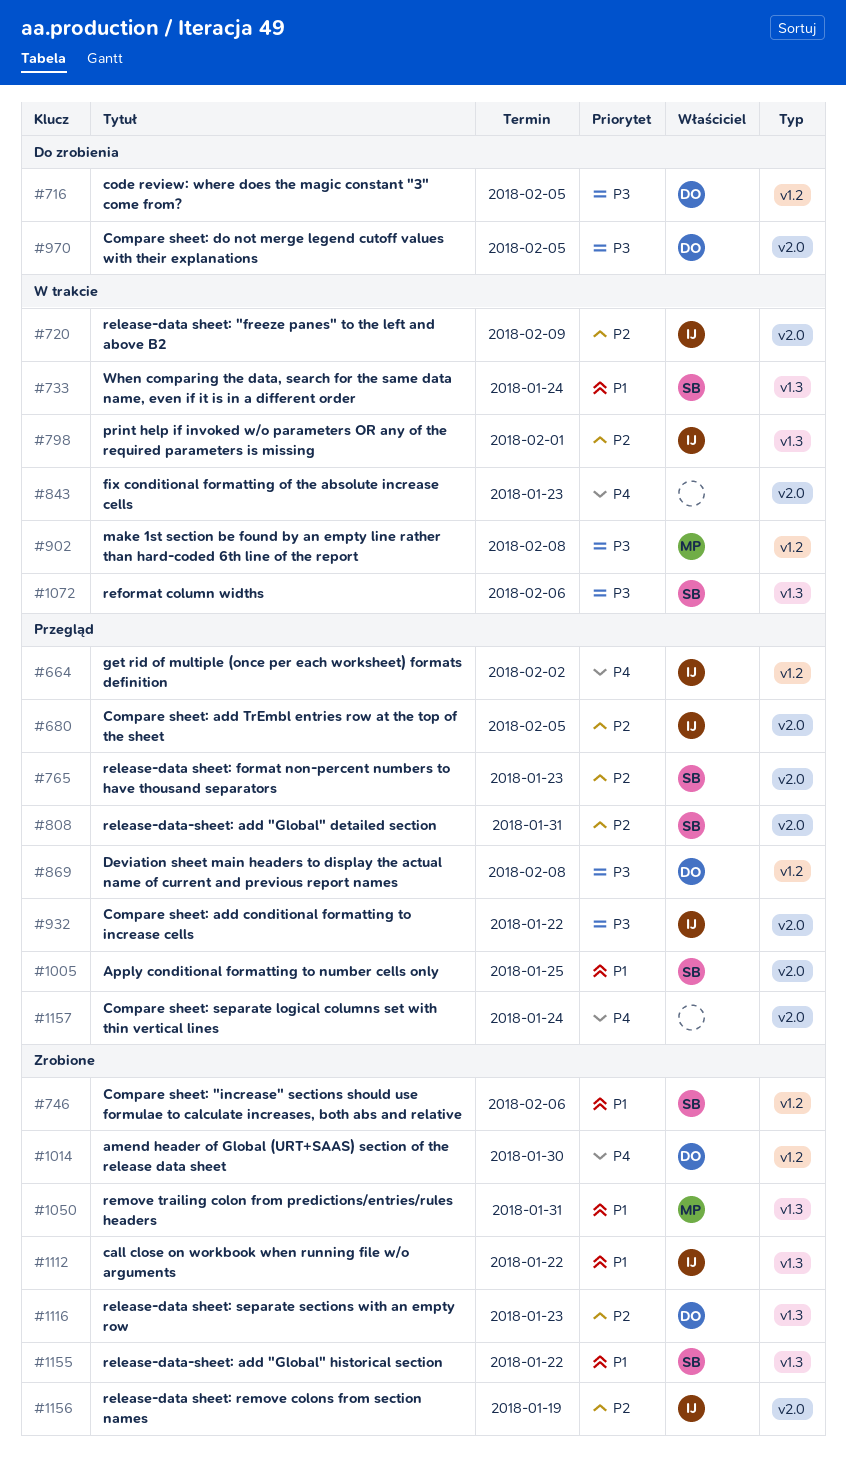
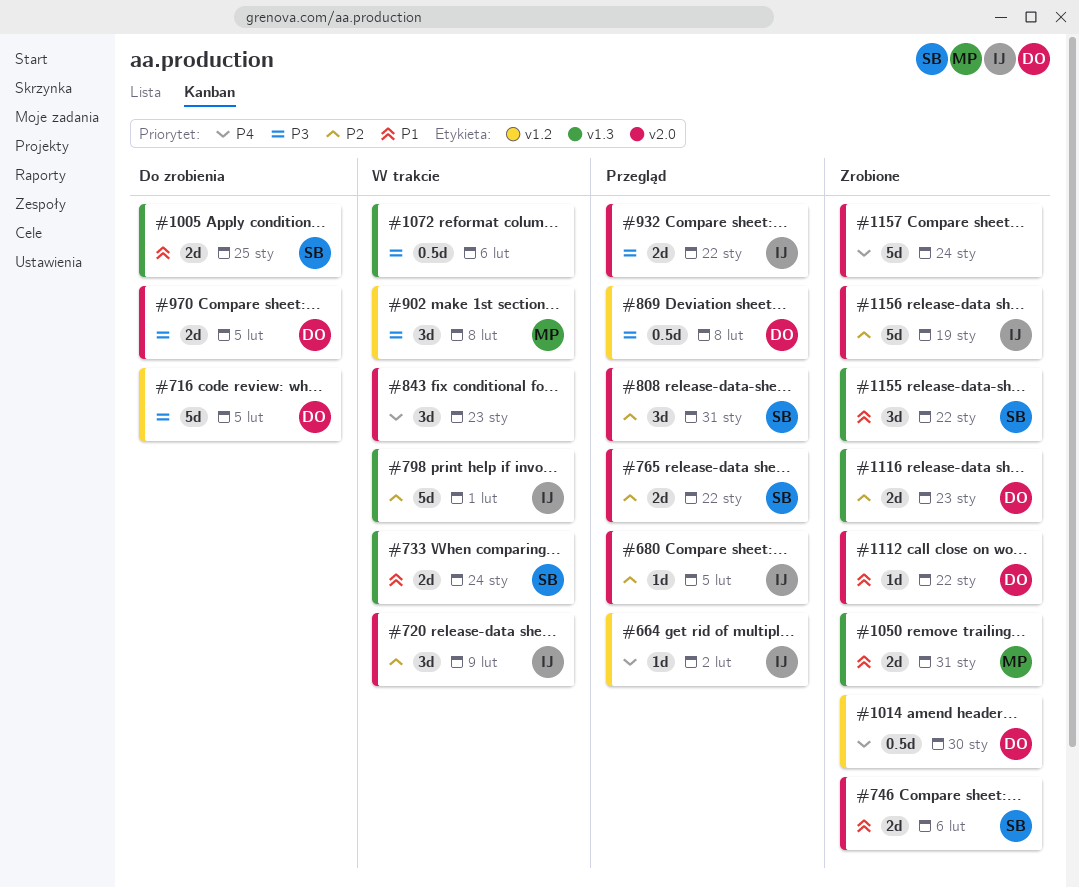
#746, label: v1.2 -> v2.0
#765, due: Jan 23 -> Jan 22
#1005, status: Przegląd -> Do zrobienia
#1005, label: v2.0 -> v1.3
#1072, owner: SB -> none
#1112, owner: IJ -> DO
#1112, label: v1.3 -> v2.0
#1157, status: Przegląd -> Zrobione

